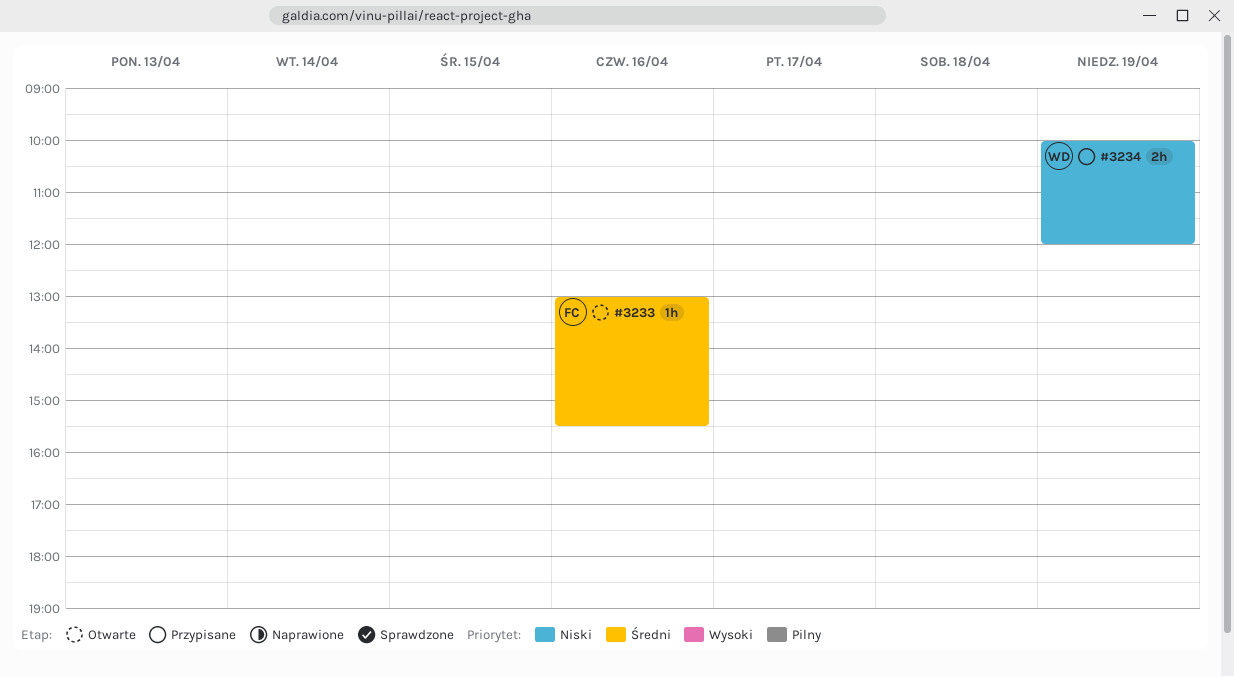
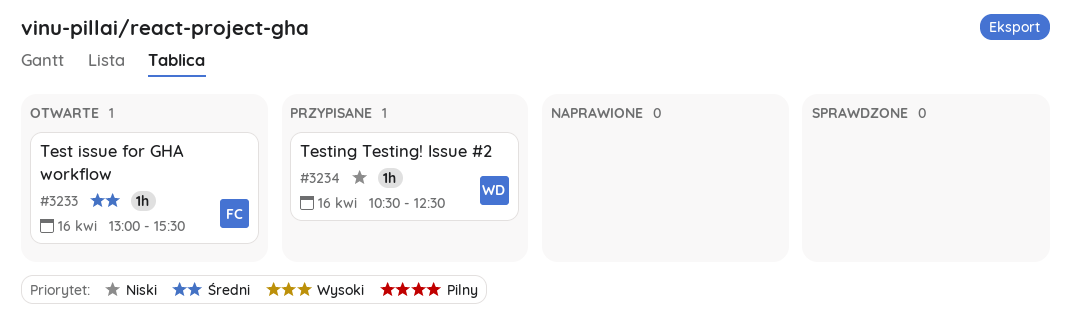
#3234, estimate: 2h -> 1h
#3234, day: Apr 19 -> Apr 16
#3234, begins: 10:00 -> 10:30
#3234, ends: 12:00 -> 12:30

